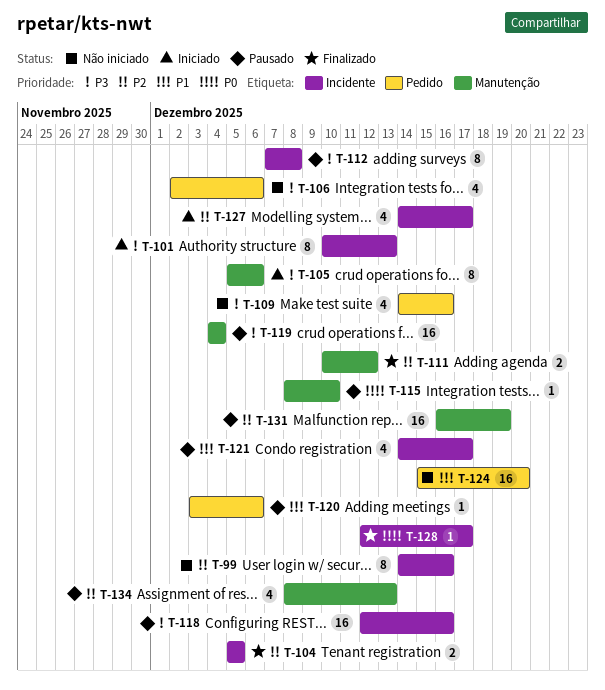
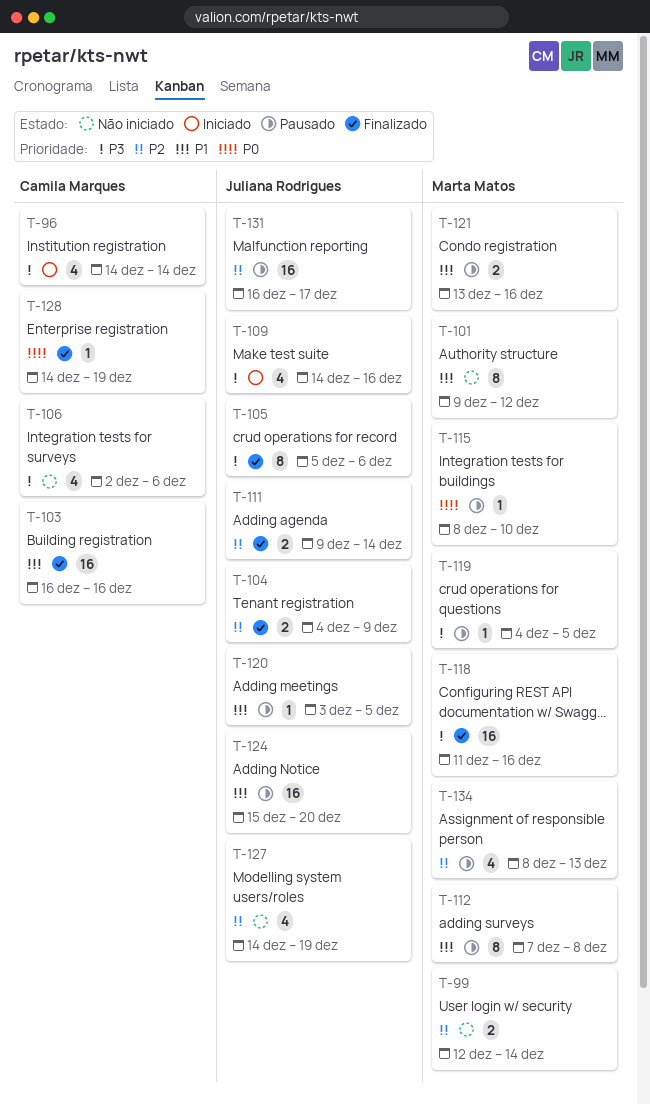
T-96: none -> present
T-99, estimate: 8 -> 2
T-99, start: Dec 14 -> Dec 12
T-99, due: Dec 16 -> Dec 14
T-101, status: Iniciado -> Não iniciado
T-101, priority: P3 -> P1
T-101, start: Dec 10 -> Dec 9
T-101, due: Dec 13 -> Dec 12
T-103: none -> present
T-104, start: Dec 5 -> Dec 4
T-104, due: Dec 5 -> Dec 9
T-105, status: Iniciado -> Finalizado
T-109, status: Não iniciado -> Iniciado
T-111, start: Dec 10 -> Dec 9
T-111, due: Dec 12 -> Dec 14
T-112, priority: P3 -> P1
T-118, status: Pausado -> Finalizado
T-118, start: Dec 12 -> Dec 11
T-119, estimate: 16 -> 1
T-119, due: Dec 4 -> Dec 5
T-120, due: Dec 6 -> Dec 5
T-121, estimate: 4 -> 2
T-121, start: Dec 14 -> Dec 13
T-121, due: Dec 17 -> Dec 16
T-124, status: Não iniciado -> Pausado
T-127, status: Iniciado -> Não iniciado
T-127, due: Dec 17 -> Dec 19
T-128, start: Dec 12 -> Dec 14
T-128, due: Dec 17 -> Dec 19
T-131, due: Dec 19 -> Dec 17

